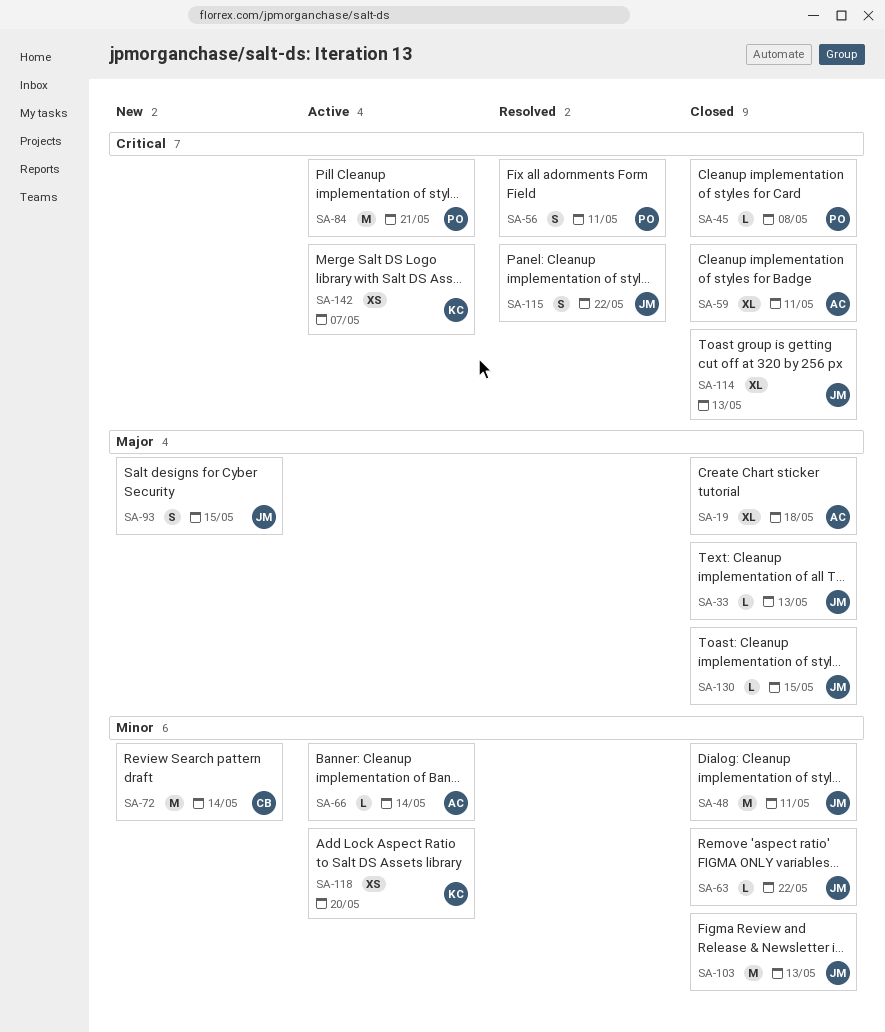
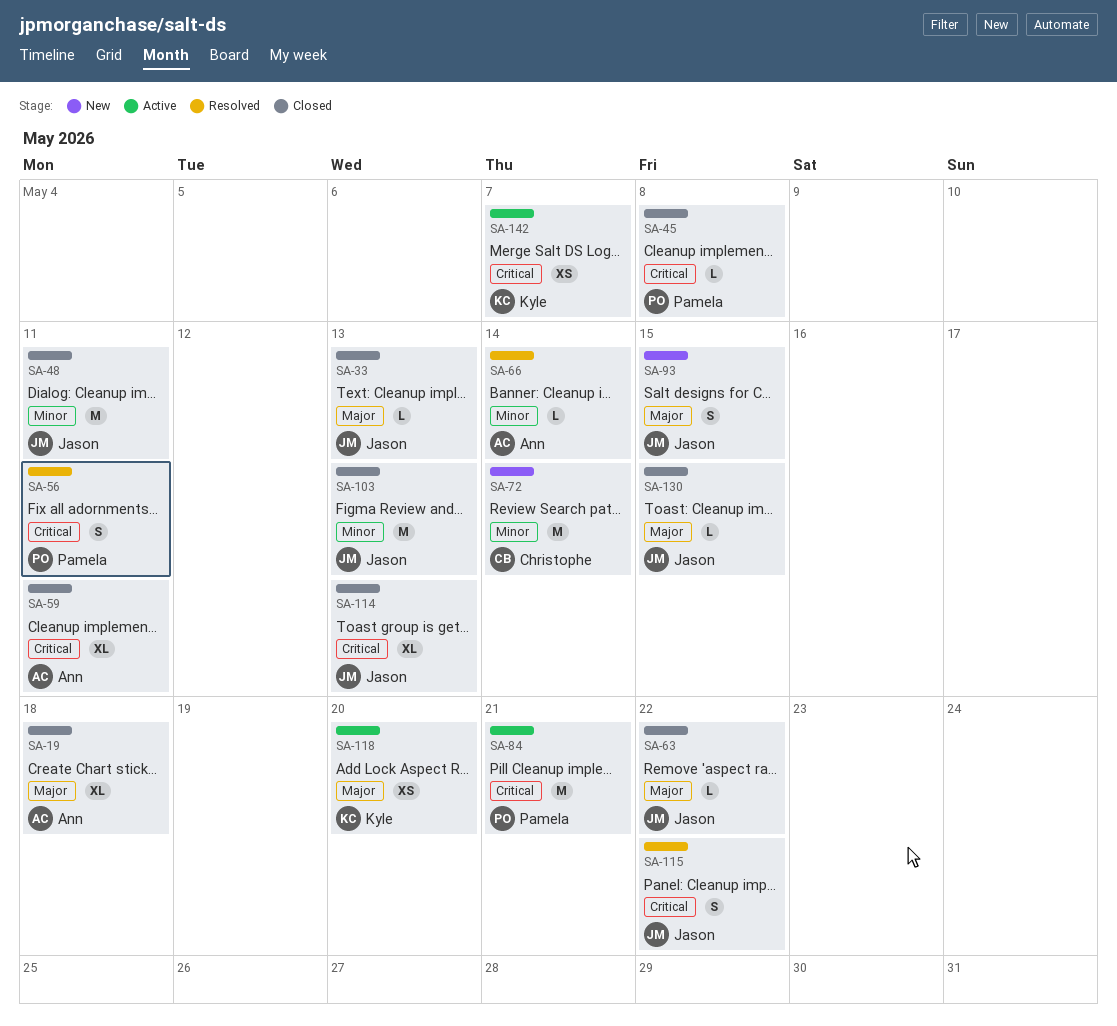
SA-63, priority: Minor -> Major
SA-66, status: Active -> Resolved
SA-118, priority: Minor -> Major

